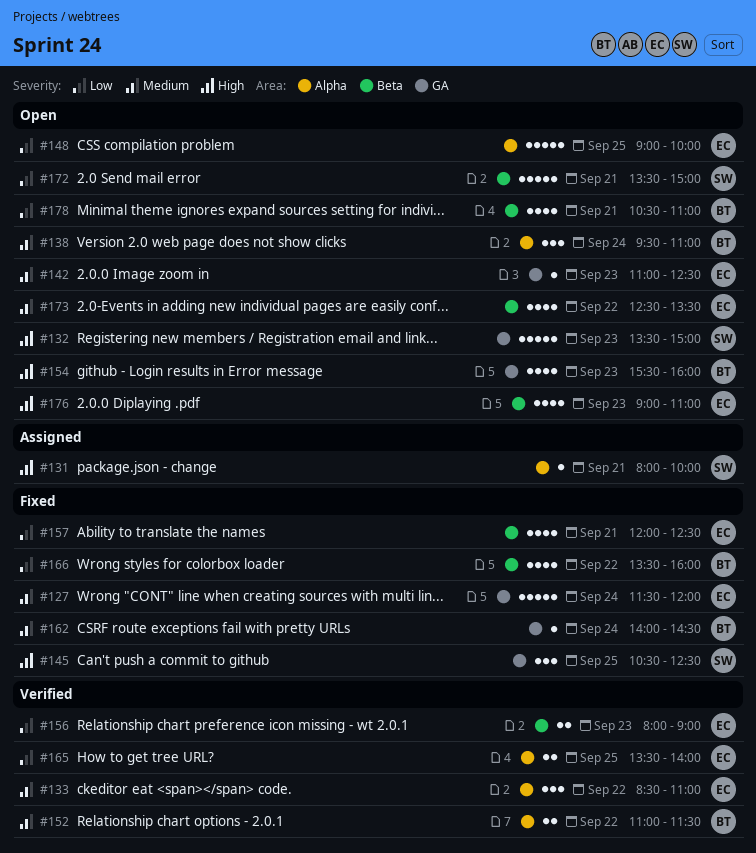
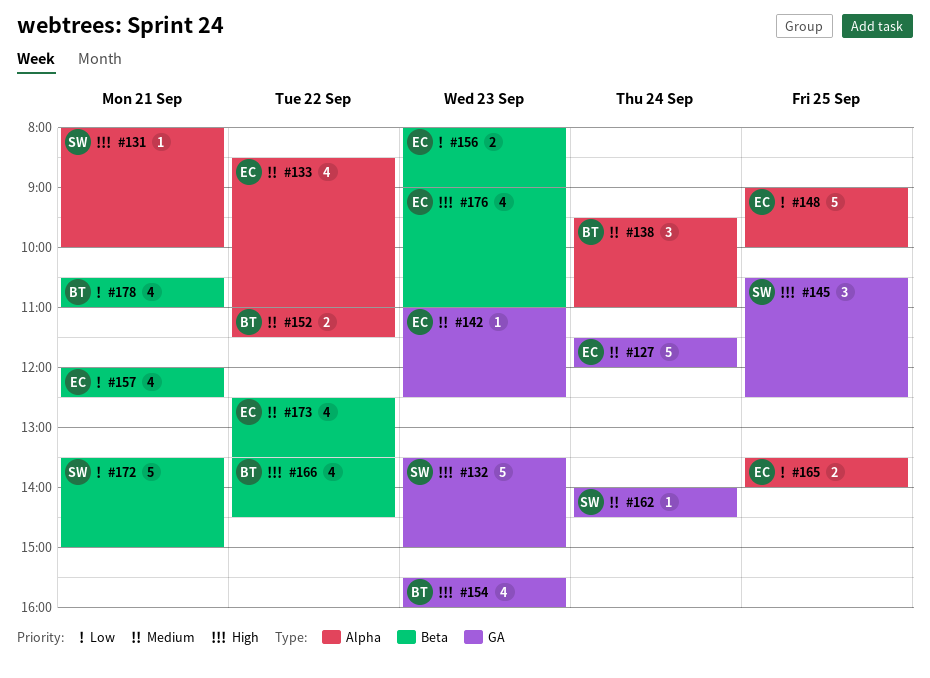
#133, estimate: 3 -> 4
#162, owner: BT -> SW
#166, priority: Low -> High
#166, ends: 16:00 -> 14:30

